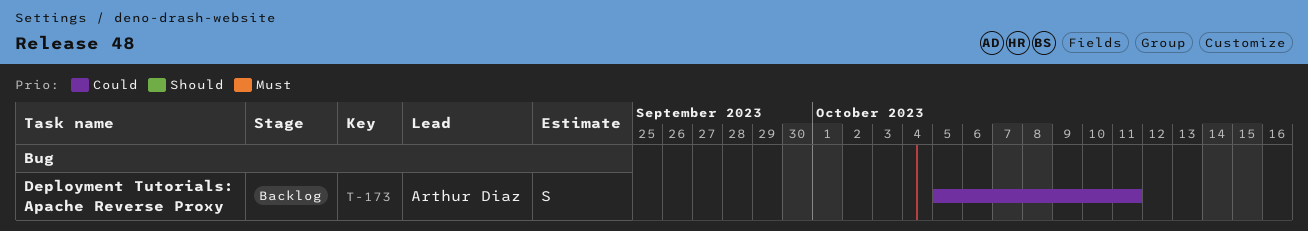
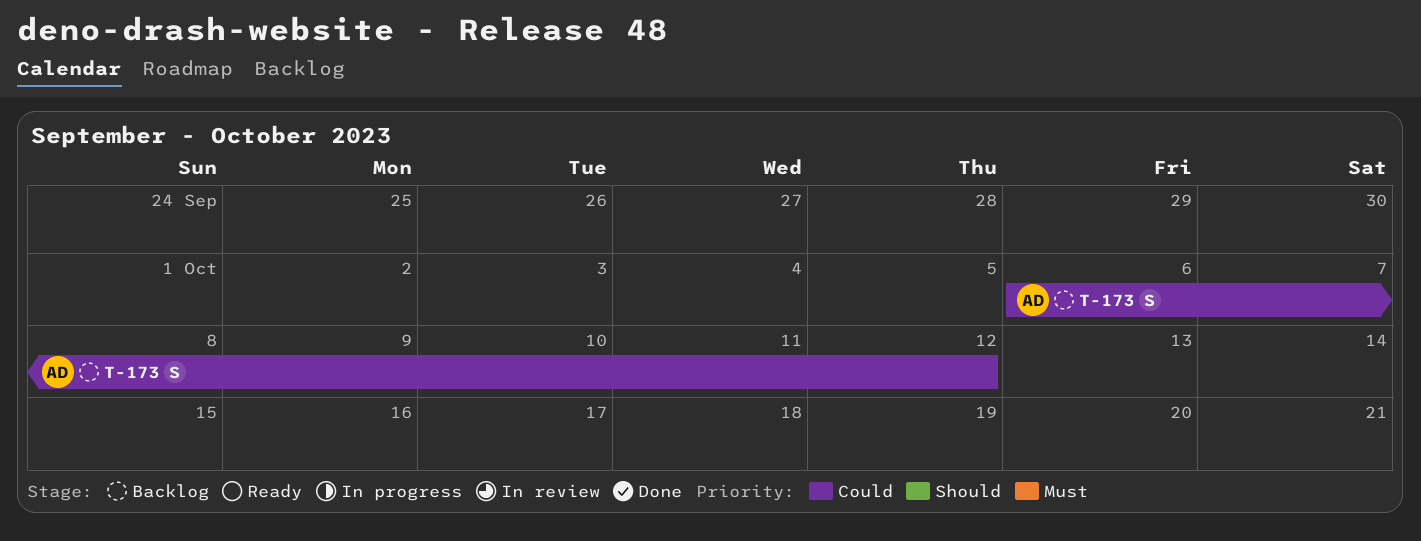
T-173, start: Oct 5 -> Oct 6
T-173, due: Oct 11 -> Oct 12

